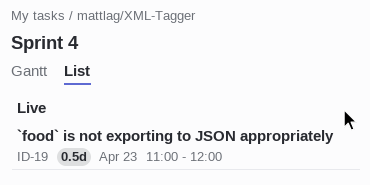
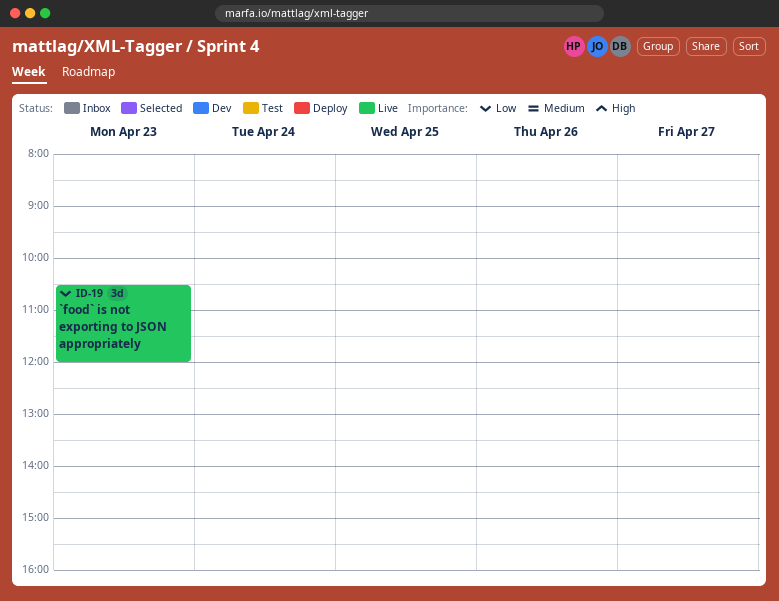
ID-19, estimate: 0.5d -> 3d
ID-19, begins: 11:00 -> 10:30

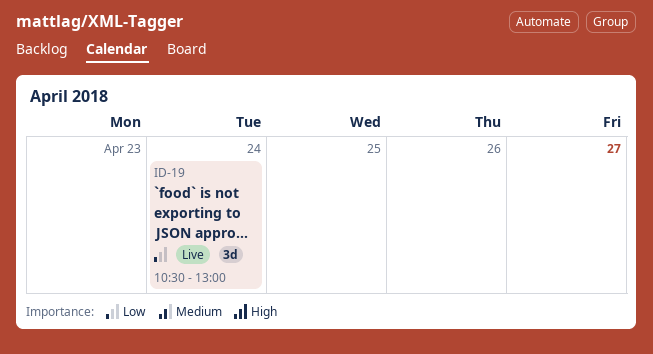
ID-19, day: Apr 23 -> Apr 24
ID-19, ends: 12:00 -> 13:00

